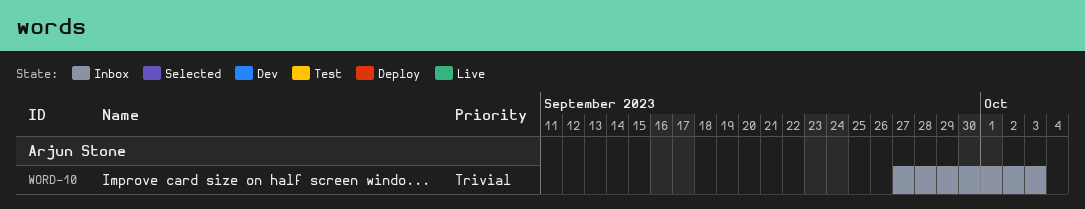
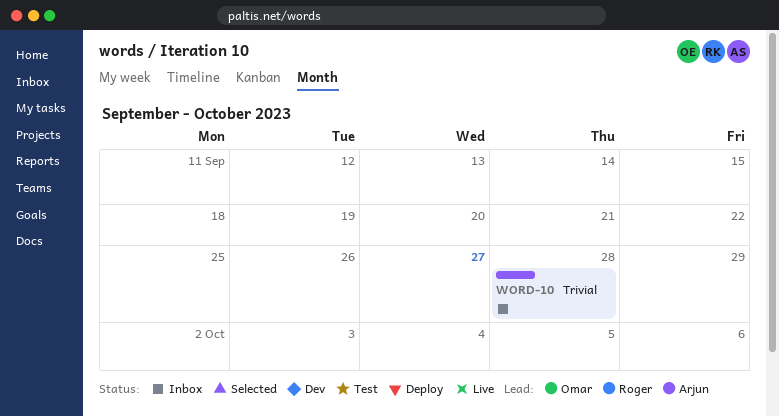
WORD-10, due: Oct 3 -> Sep 28

